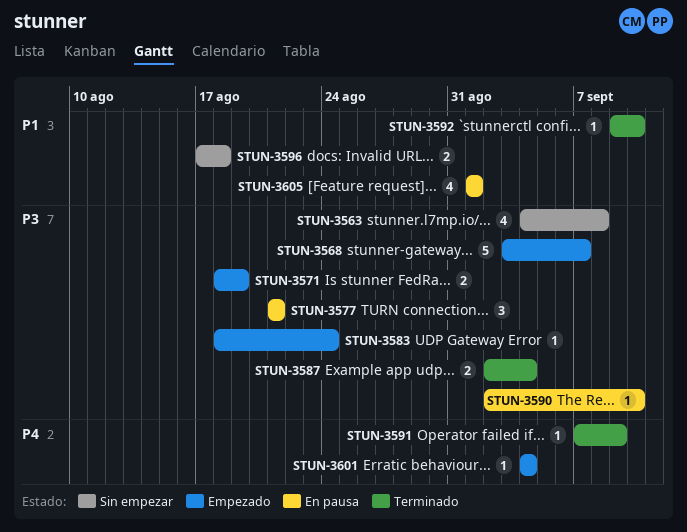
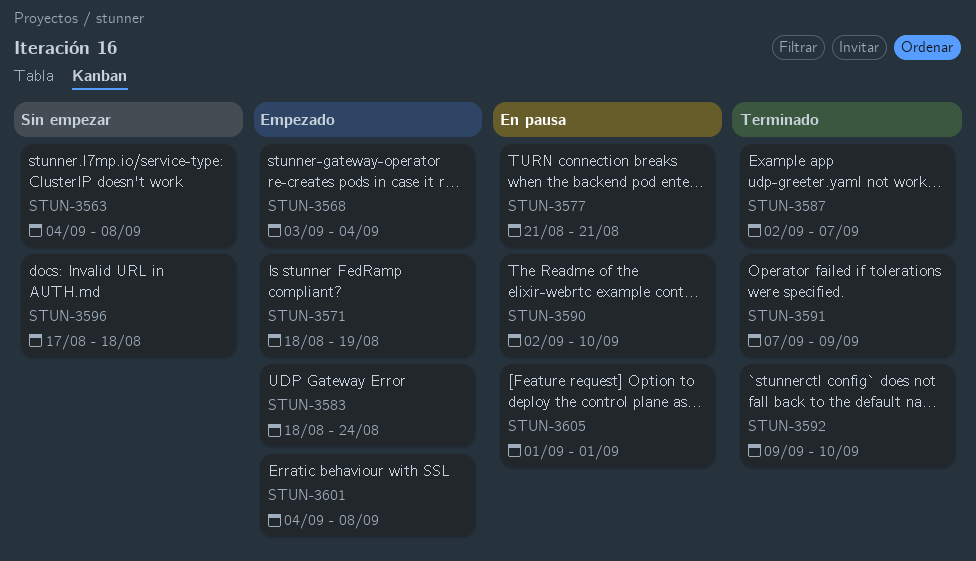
STUN-3568, due: Sep 7 -> Sep 4
STUN-3587, due: Sep 4 -> Sep 7
STUN-3601, due: Sep 4 -> Sep 8

